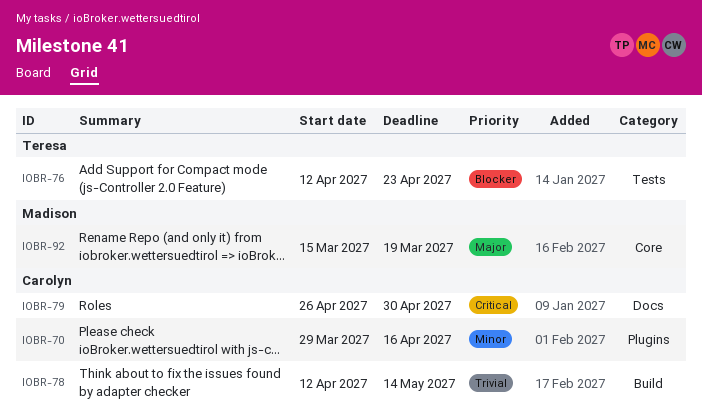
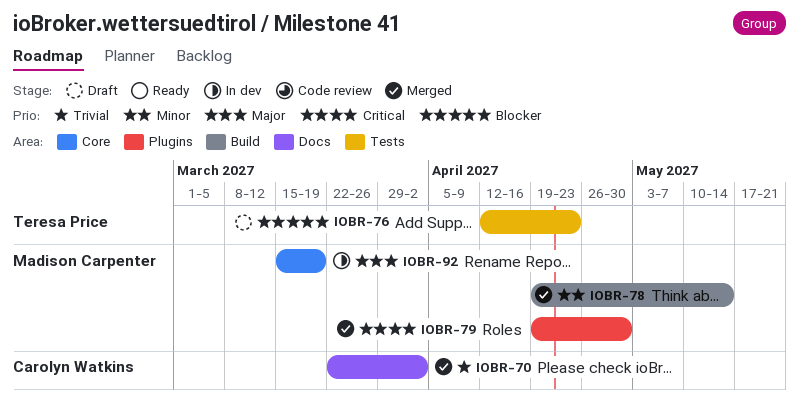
IOBR-70, priority: Minor -> Trivial
IOBR-70, label: Plugins -> Docs
IOBR-70, start: Mar 29 -> Mar 22
IOBR-70, due: Apr 16 -> Apr 2
IOBR-78, owner: Carolyn Watkins -> Madison Carpenter
IOBR-78, priority: Trivial -> Minor
IOBR-78, start: Apr 12 -> Apr 19
IOBR-79, owner: Carolyn Watkins -> Madison Carpenter
IOBR-79, label: Docs -> Plugins
IOBR-79, start: Apr 26 -> Apr 19

